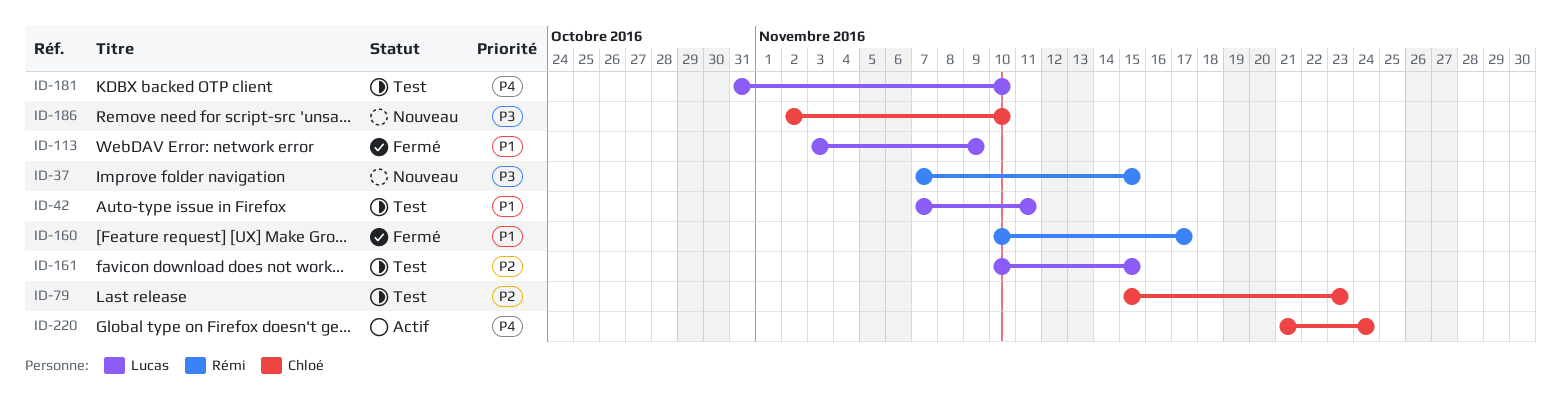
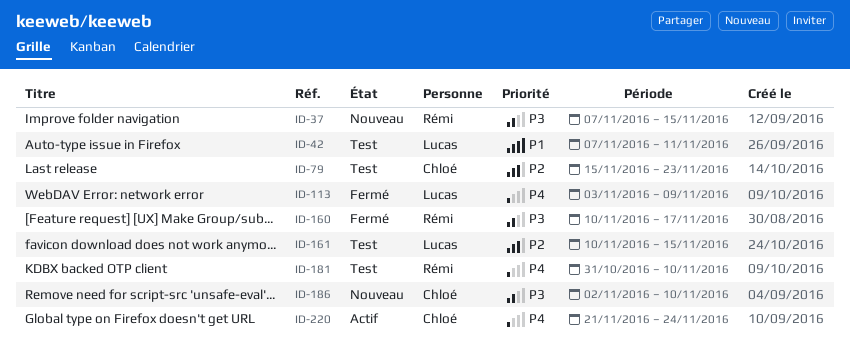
ID-113, priority: P1 -> P4
ID-160, priority: P1 -> P3
ID-181, owner: Lucas -> Rémi

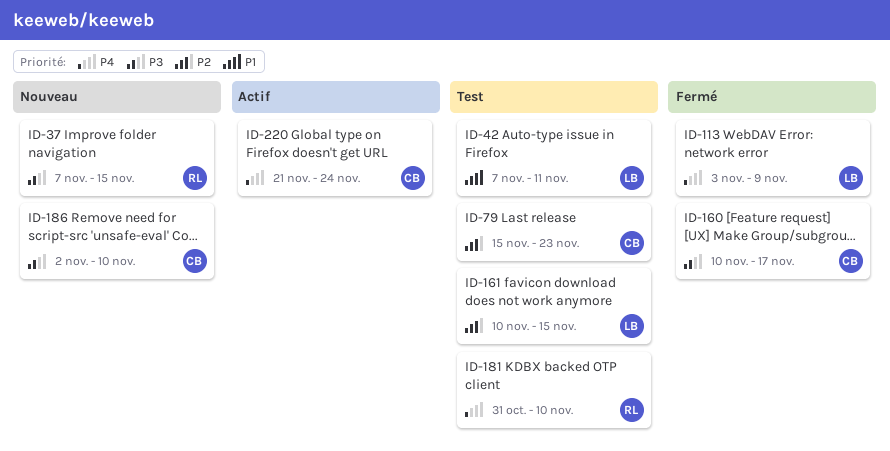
ID-160, owner: Rémi -> Chloé

